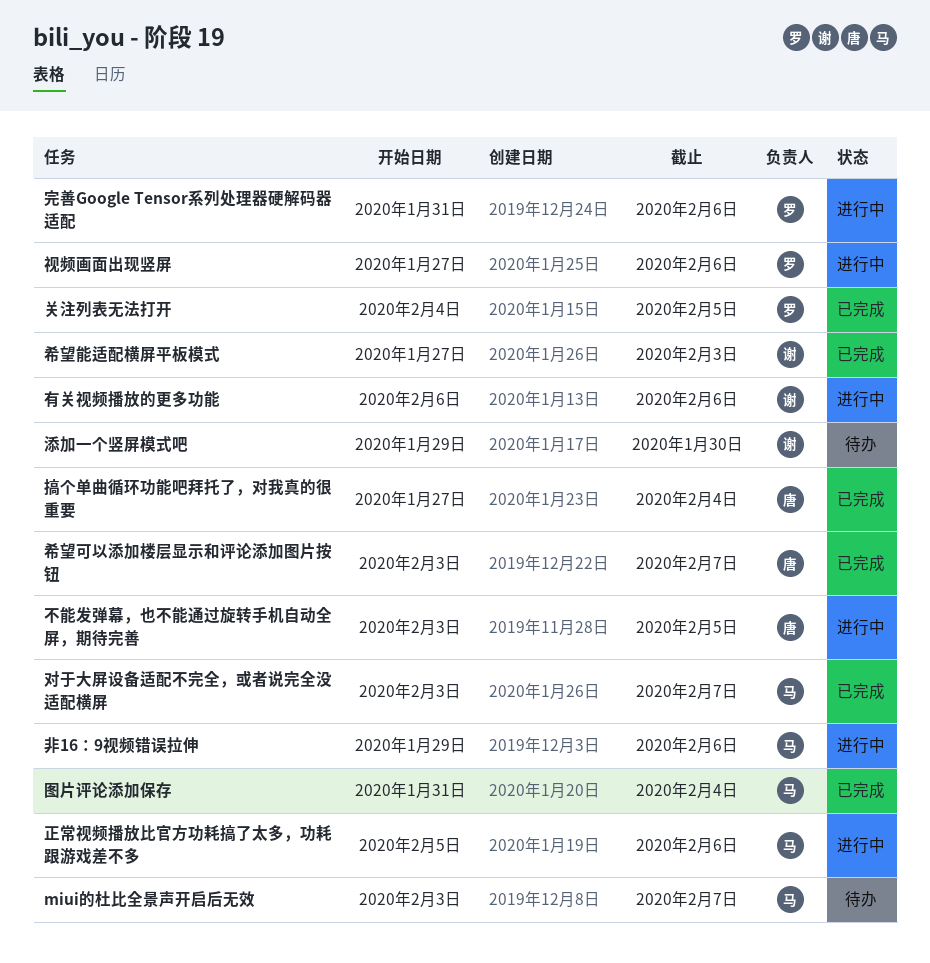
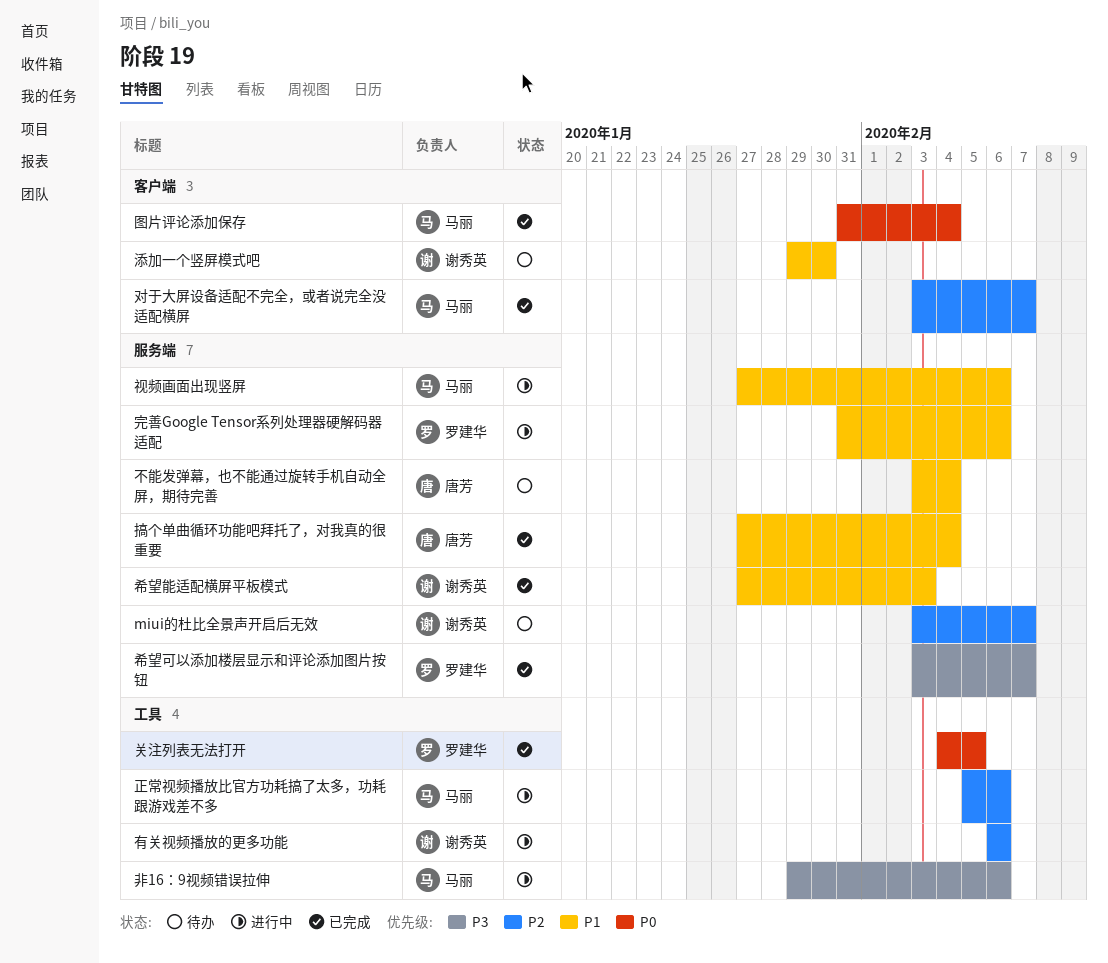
miui的杜比全景声开启后无效, owner: 马丽 -> 谢秀英
不能发弹幕，也不能通过旋转手机自动全屏，期待完善, status: 进行中 -> 待办
不能发弹幕，也不能通过旋转手机自动全屏，期待完善, due: Feb 5 -> Feb 4
希望可以添加楼层显示和评论添加图片按钮, owner: 唐芳 -> 罗建华
视频画面出现竖屏, owner: 罗建华 -> 马丽

